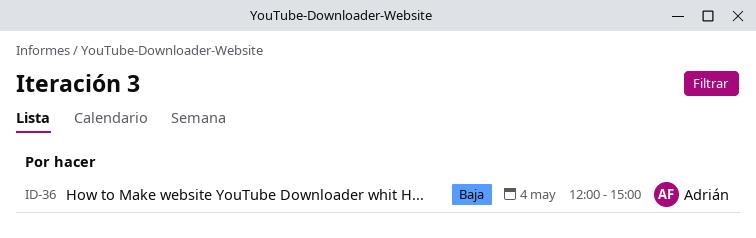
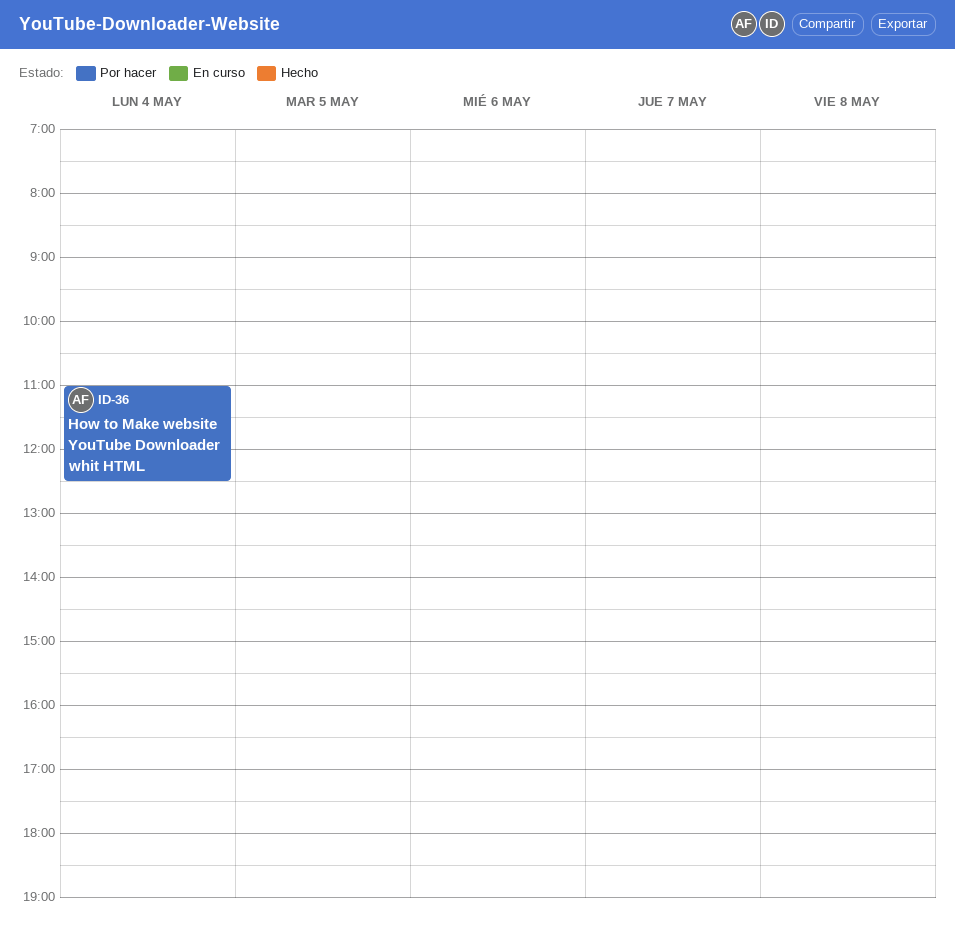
ID-36, begins: 12:00 -> 11:00
ID-36, ends: 15:00 -> 12:30

